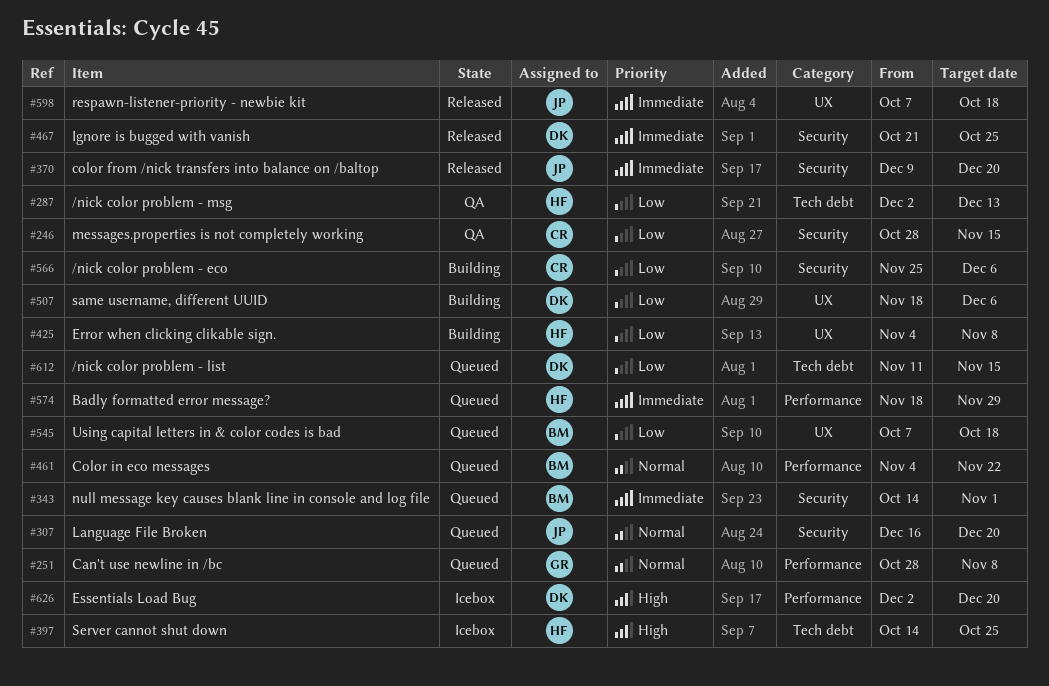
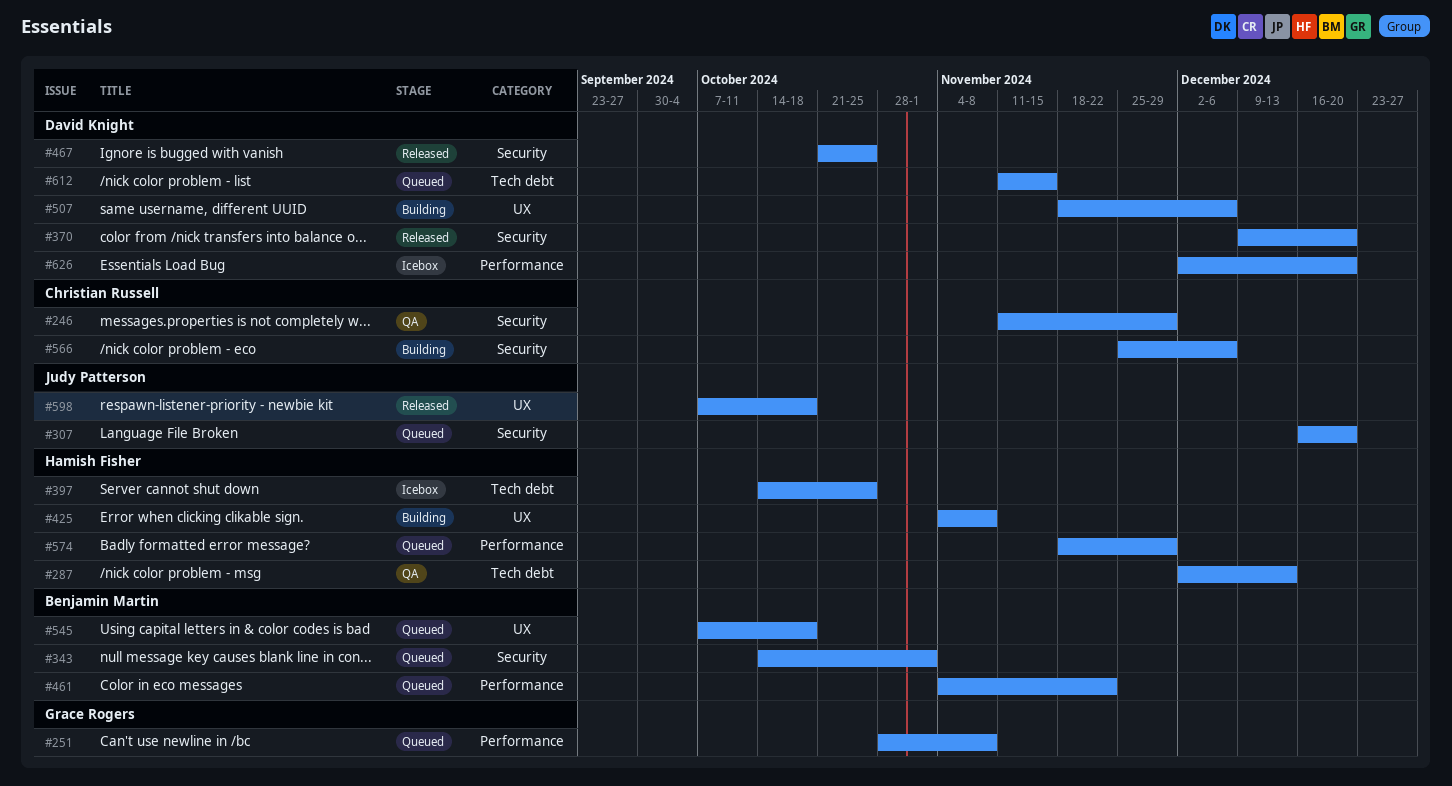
#246, start: Oct 28 -> Nov 11
#246, due: Nov 15 -> Nov 29
#370, owner: Judy Patterson -> David Knight

